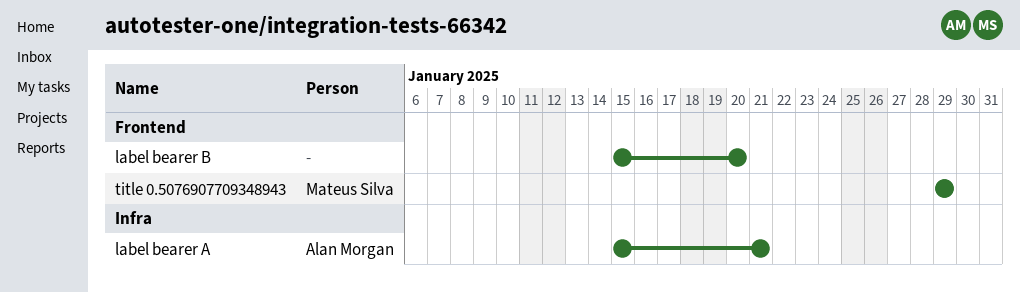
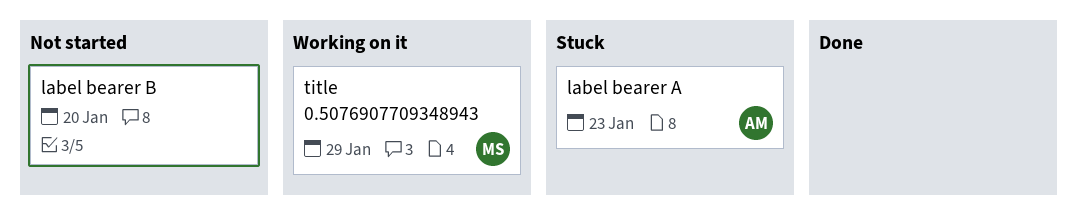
label bearer A, due: Jan 21 -> Jan 23

